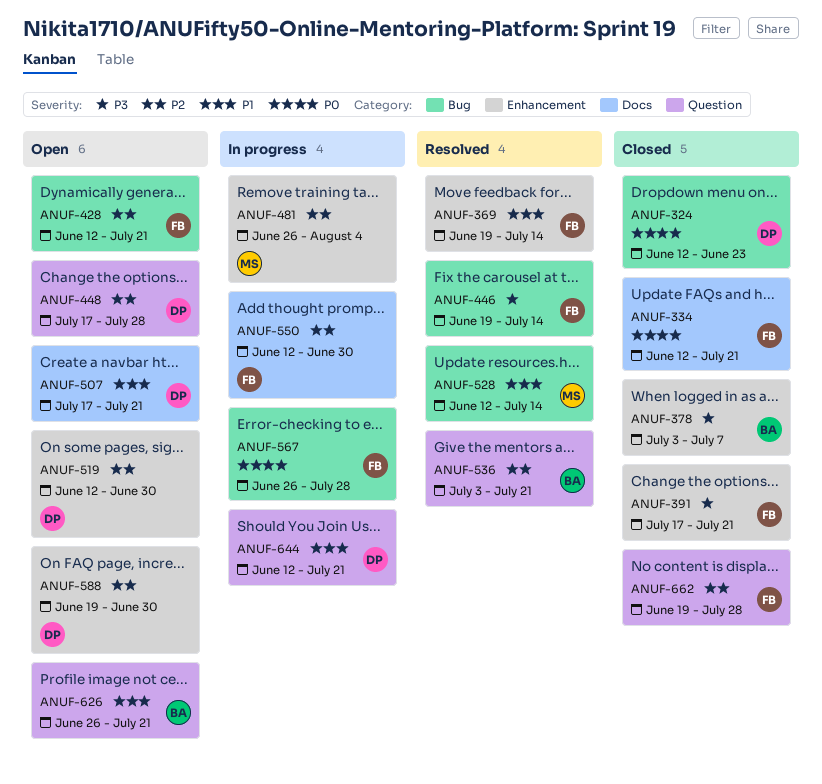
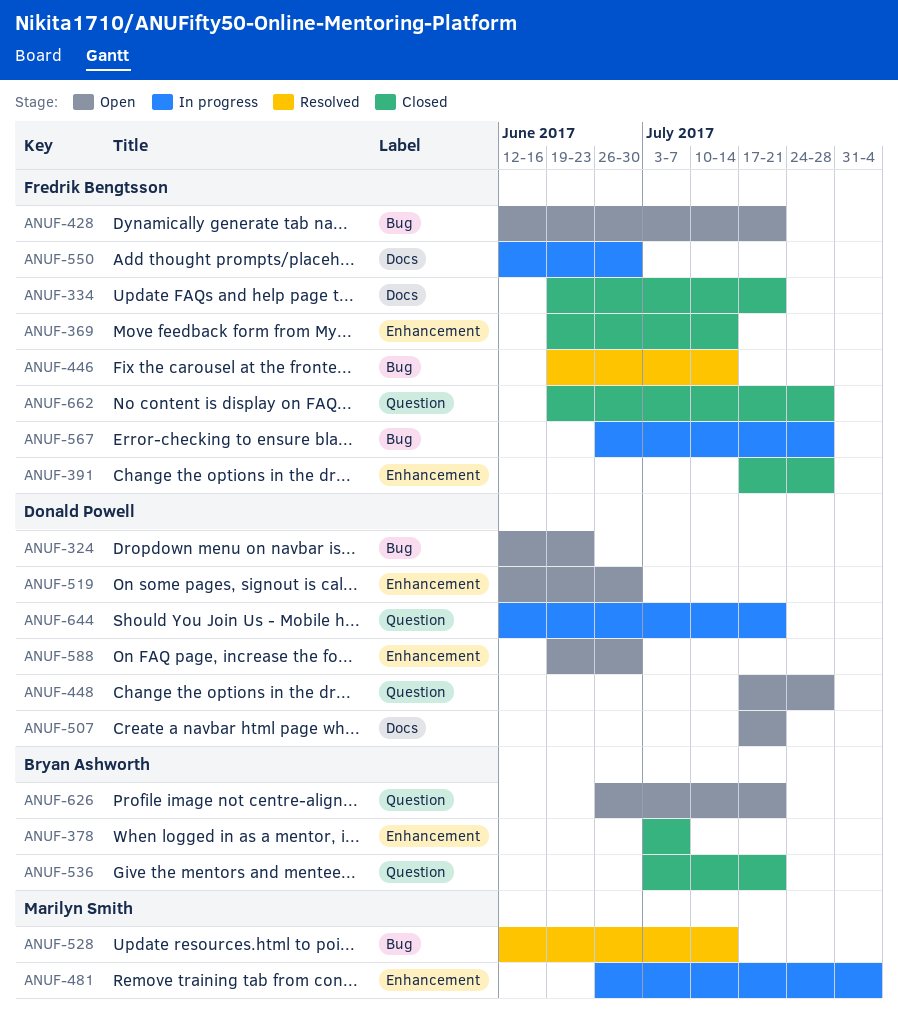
ANUF-324, status: Closed -> Open
ANUF-334, start: Jun 12 -> Jun 19
ANUF-369, status: Resolved -> Closed
ANUF-391, due: Jul 21 -> Jul 28
ANUF-536, status: Resolved -> Closed

